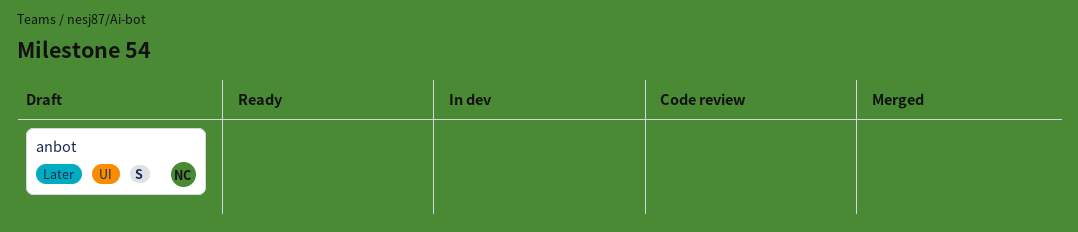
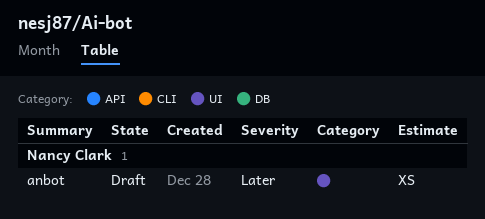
anbot, estimate: S -> XS

